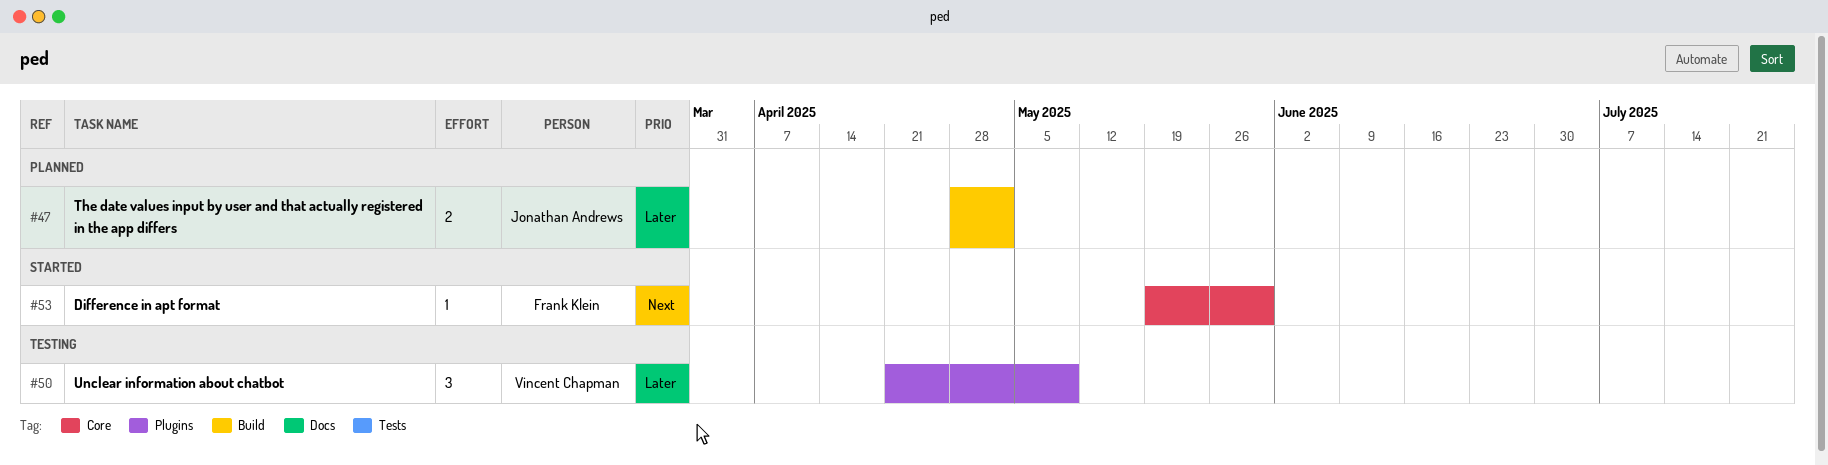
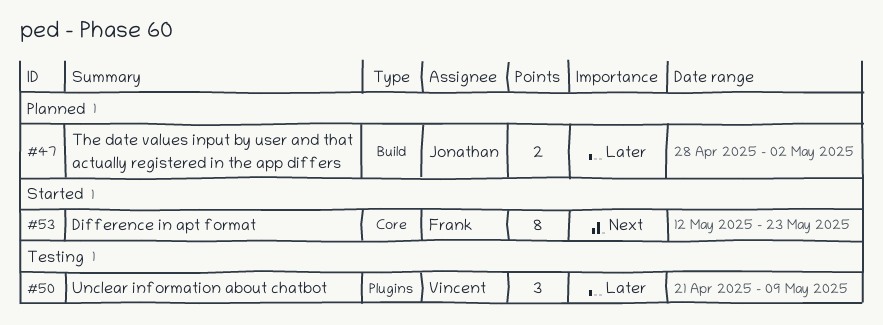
#53, estimate: 1 -> 8
#53, start: May 19 -> May 12
#53, due: May 30 -> May 23

